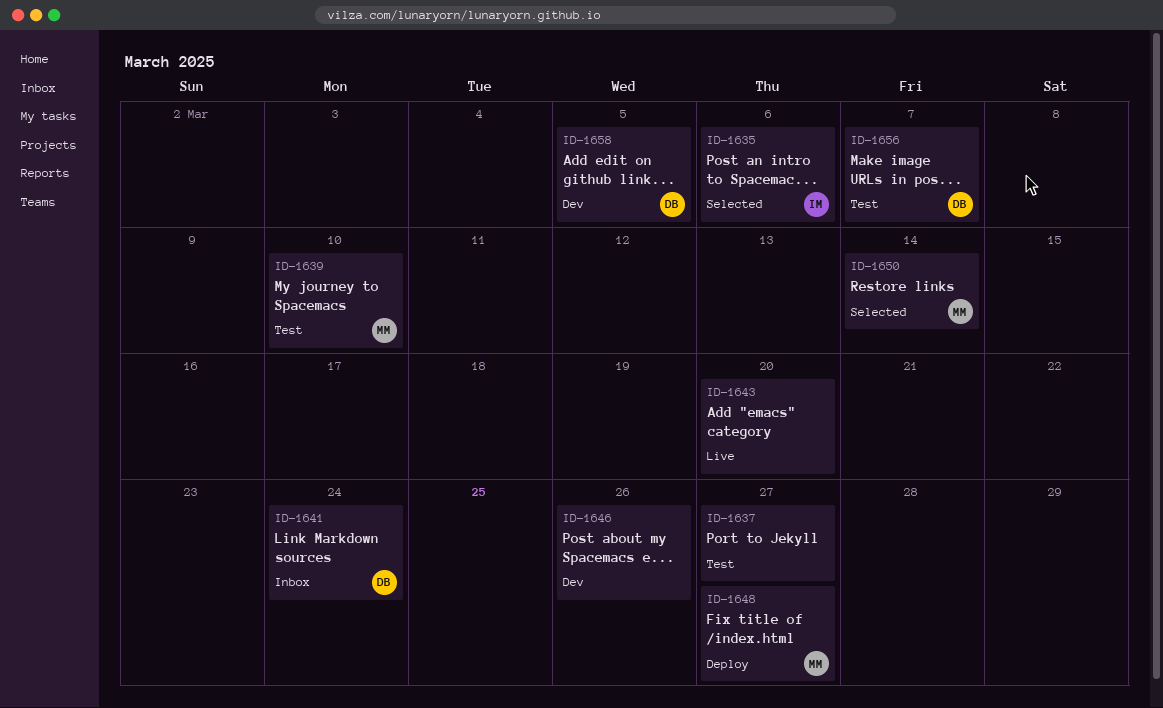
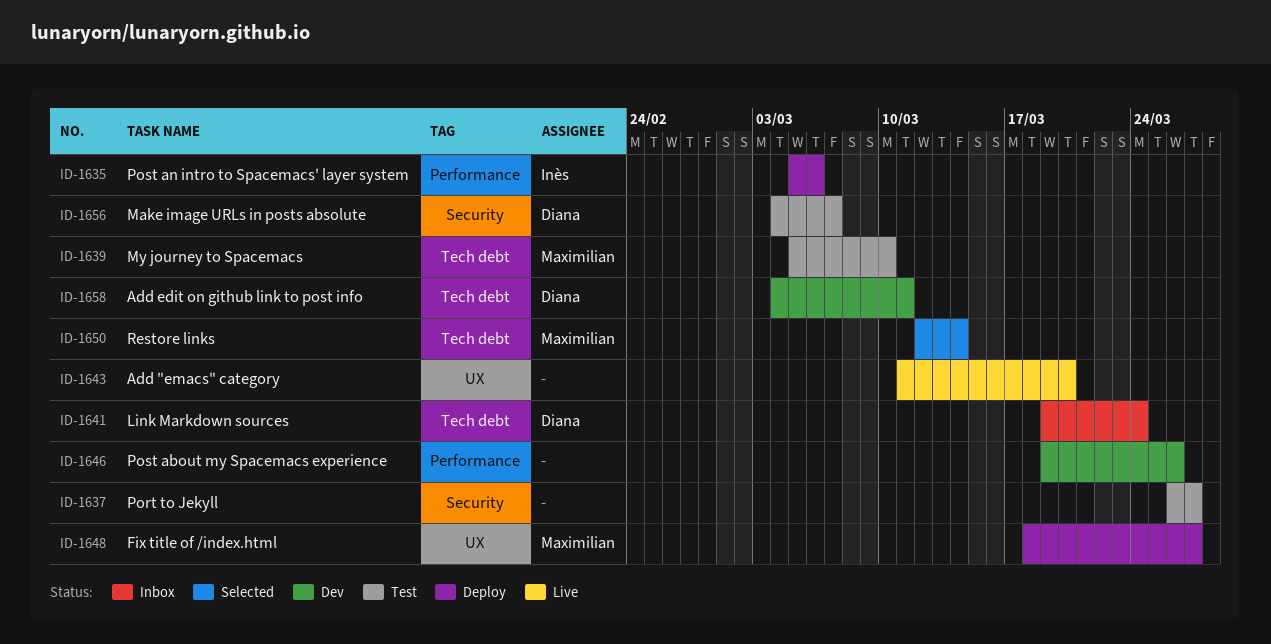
ID-1635, status: Selected -> Deploy
ID-1658, due: Mar 5 -> Mar 11

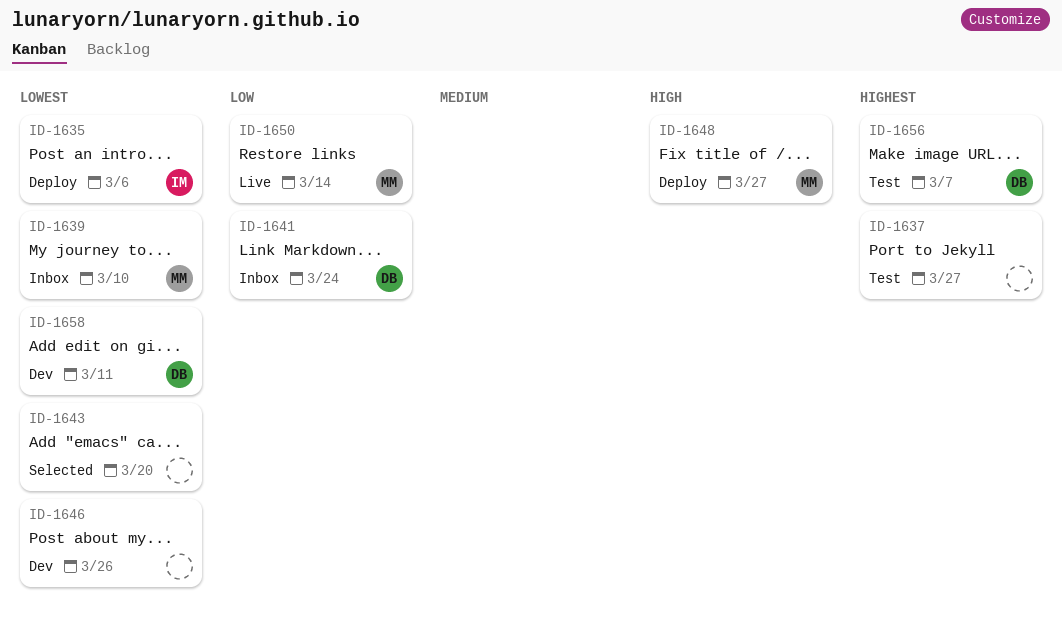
ID-1639, status: Test -> Inbox
ID-1643, status: Live -> Selected
ID-1650, status: Selected -> Live

